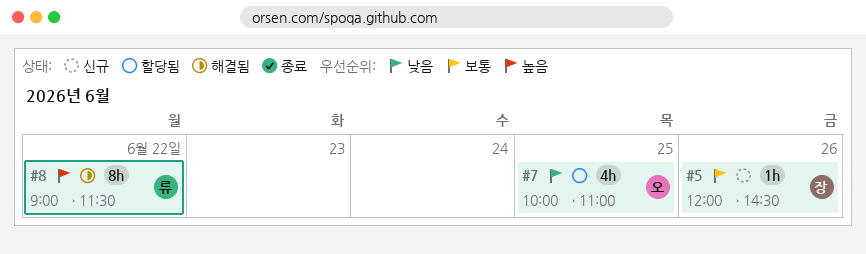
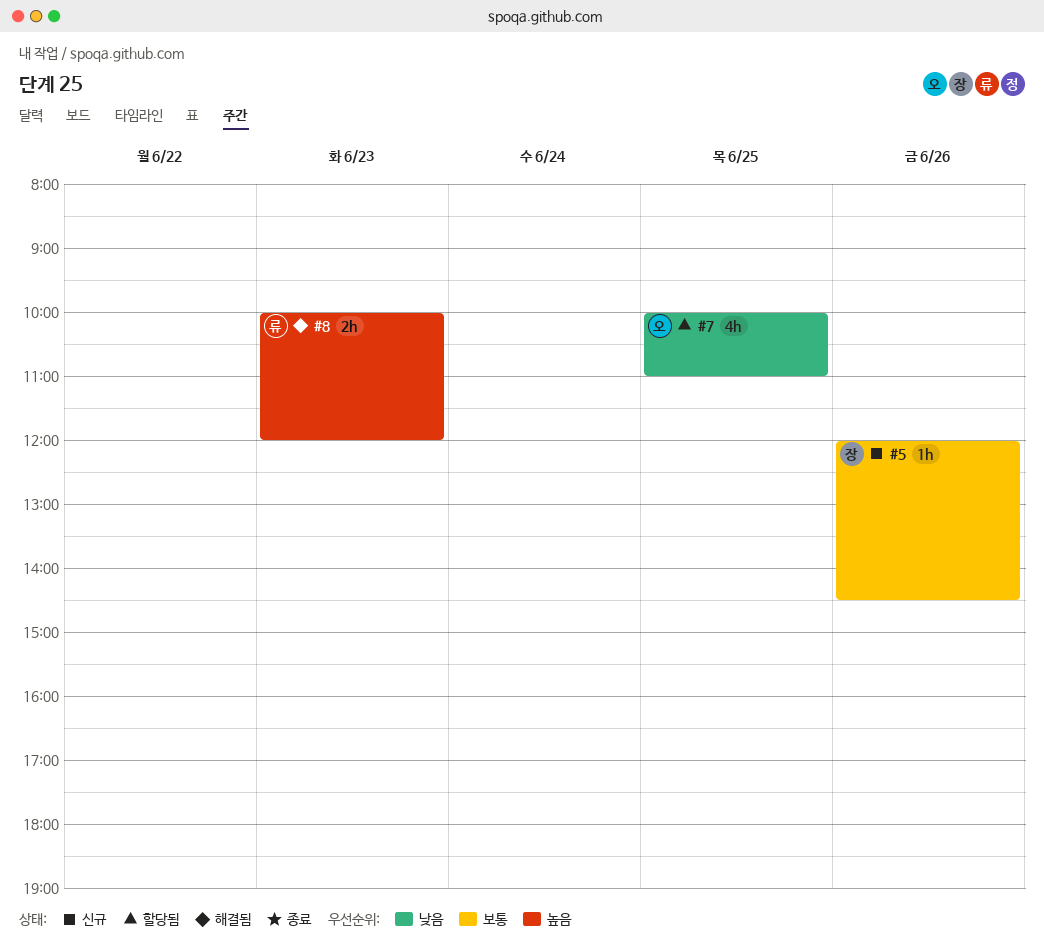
#8, estimate: 8h -> 2h
#8, day: Jun 22 -> Jun 23
#8, begins: 09:00 -> 10:00
#8, ends: 11:30 -> 12:00

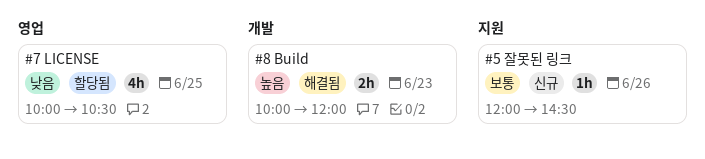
#7, ends: 11:00 -> 10:30

